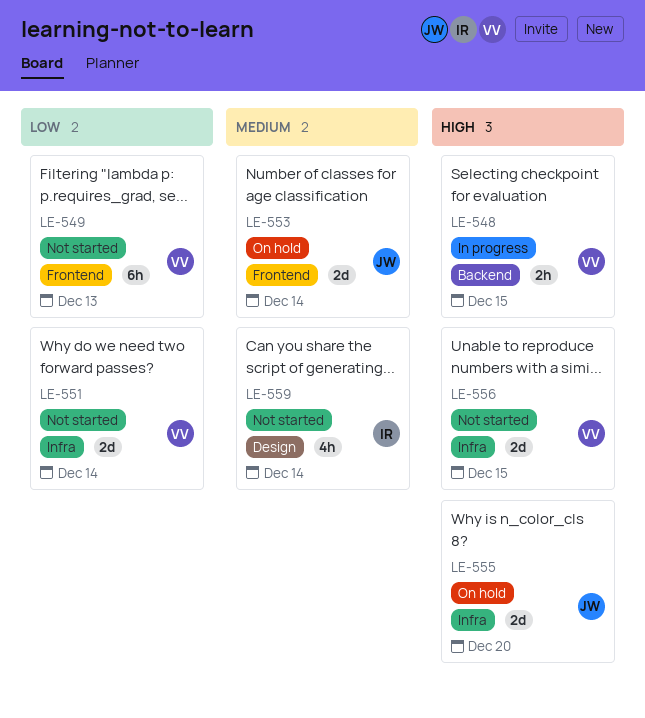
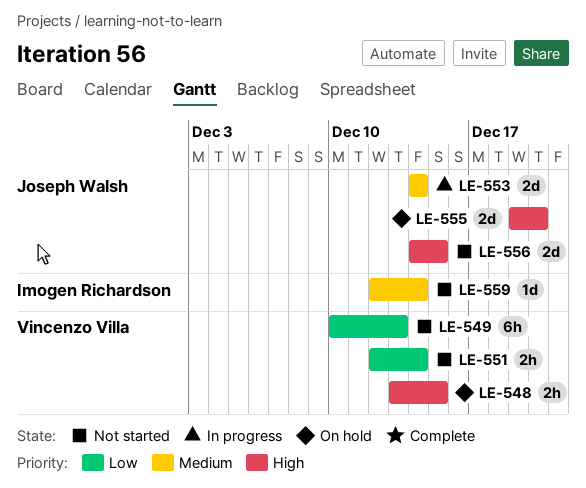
LE-548, status: In progress -> On hold
LE-551, estimate: 2d -> 2h
LE-553, status: On hold -> In progress
LE-556, owner: Vincenzo Villa -> Joseph Walsh
LE-559, estimate: 4h -> 1d

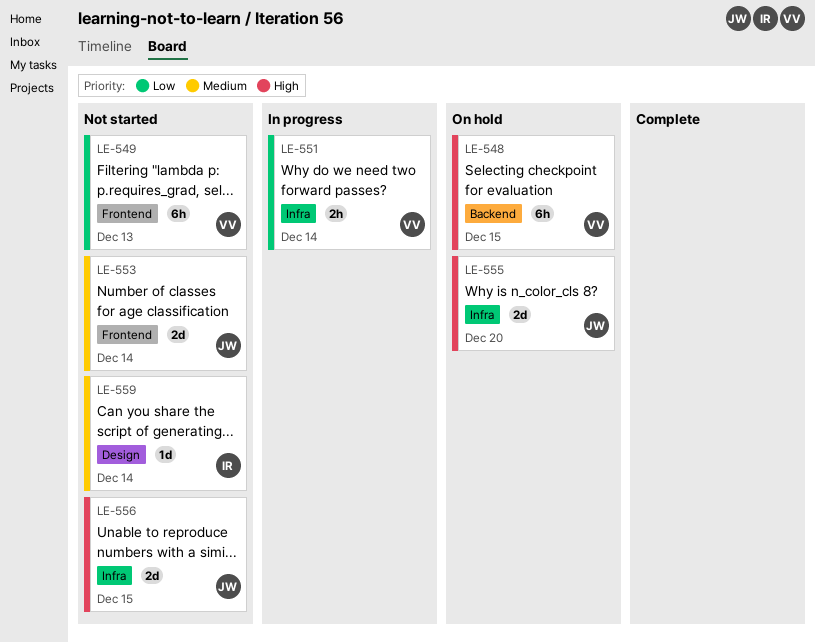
LE-548, estimate: 2h -> 6h
LE-551, status: Not started -> In progress
LE-553, status: In progress -> Not started

